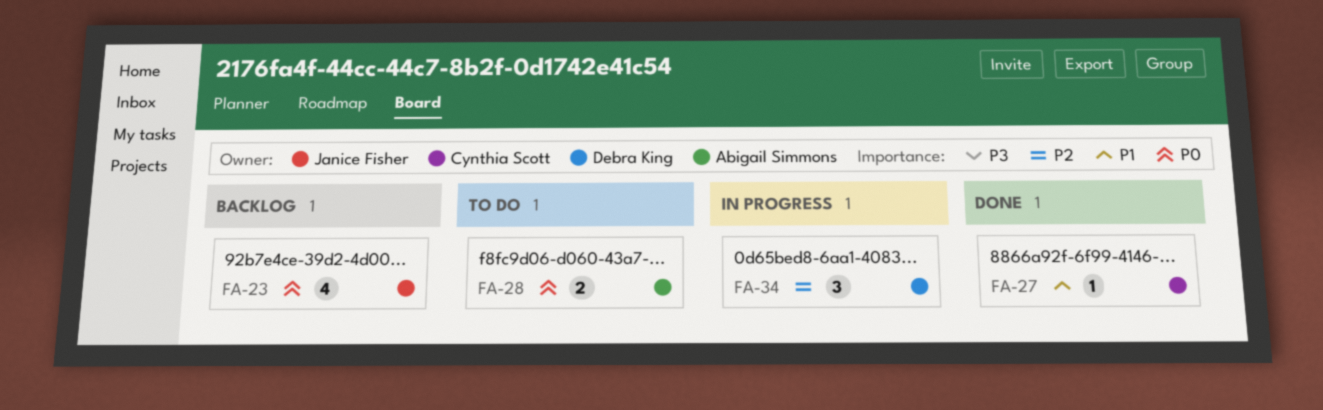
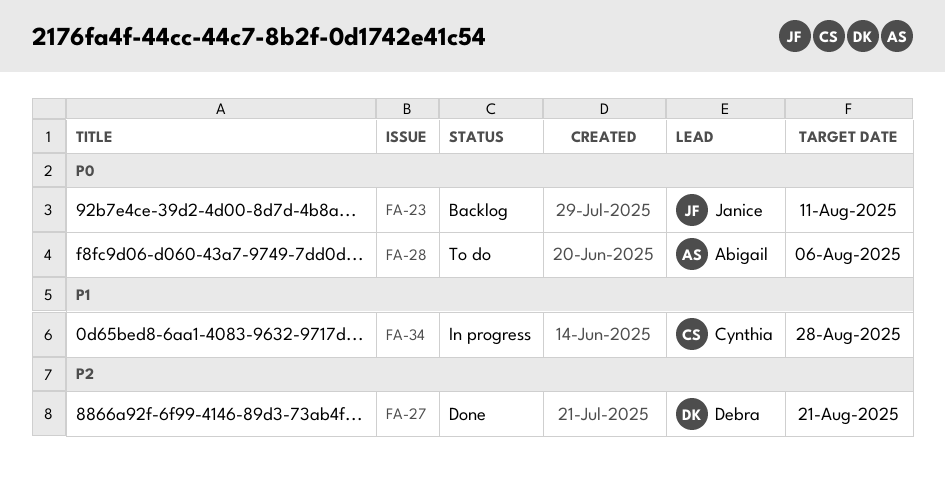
FA-27, owner: Cynthia Scott -> Debra King
FA-27, priority: P1 -> P2
FA-34, owner: Debra King -> Cynthia Scott
FA-34, priority: P2 -> P1

